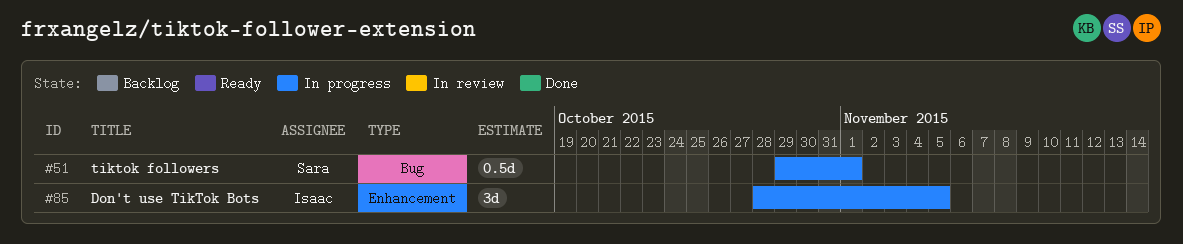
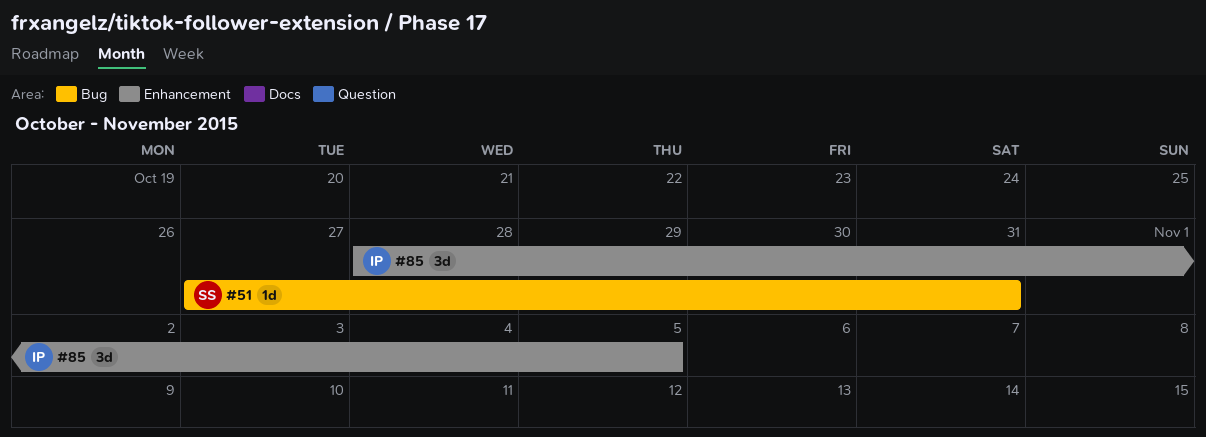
#51, estimate: 0.5d -> 1d
#51, start: Oct 29 -> Oct 27
#51, due: Nov 1 -> Oct 31

